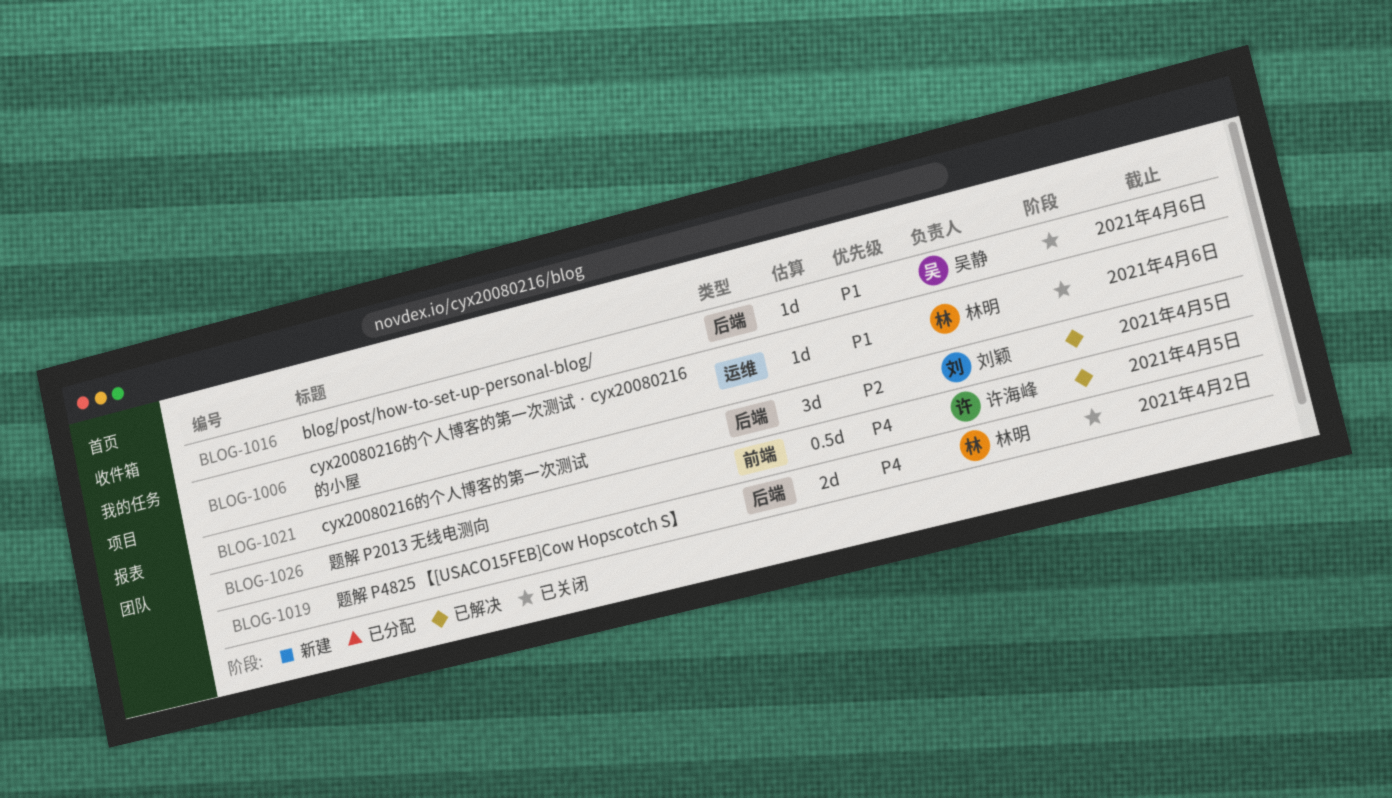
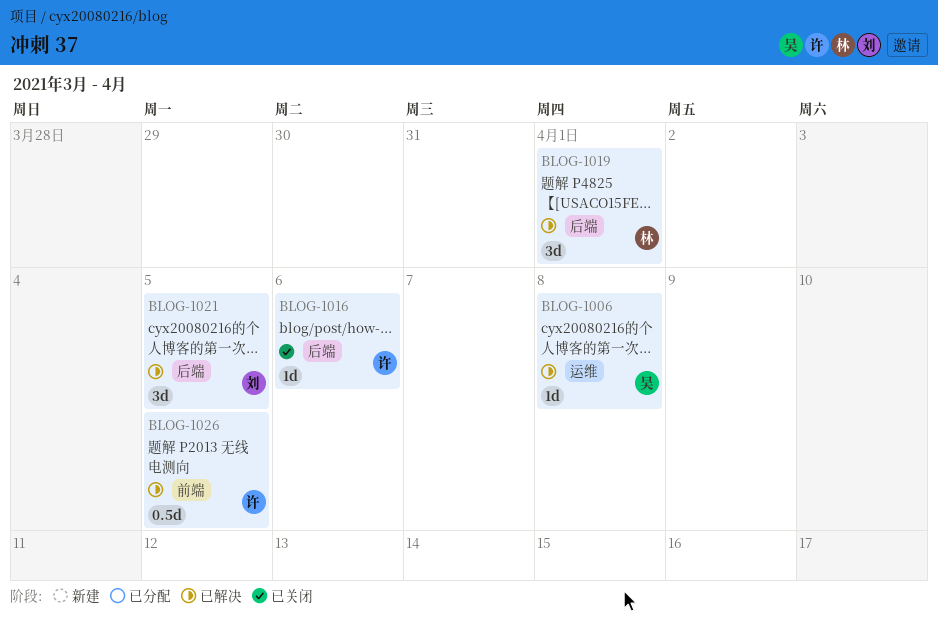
BLOG-1006, status: 已关闭 -> 已解决
BLOG-1006, owner: 林明 -> 吴静
BLOG-1006, due: Apr 6 -> Apr 8
BLOG-1016, owner: 吴静 -> 许海峰
BLOG-1019, status: 已关闭 -> 已解决
BLOG-1019, estimate: 2d -> 3d
BLOG-1019, due: Apr 2 -> Apr 1

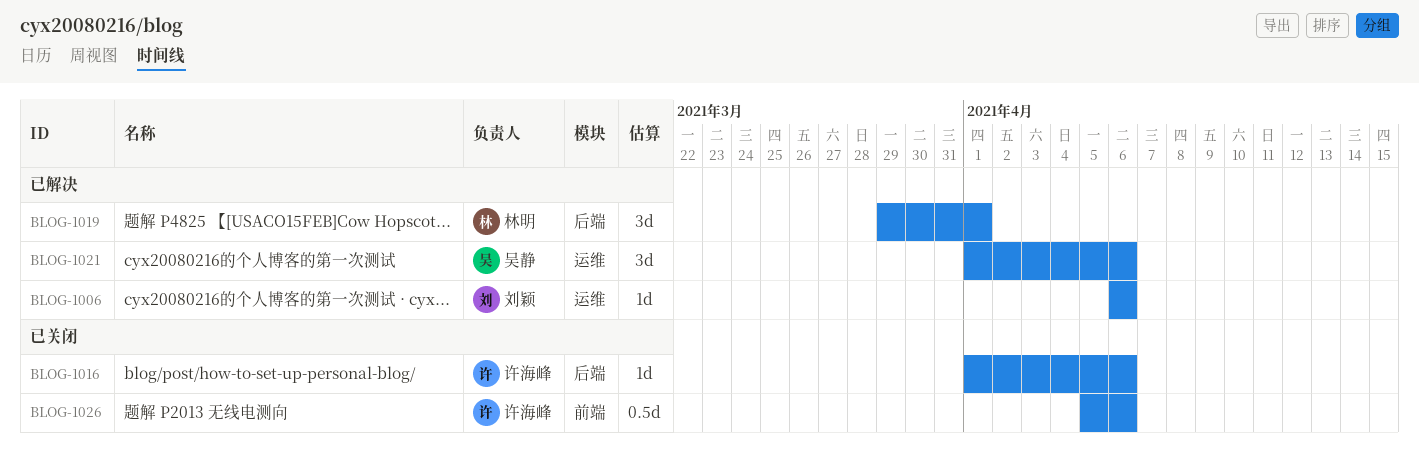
BLOG-1006, owner: 吴静 -> 刘颖
BLOG-1006, due: Apr 8 -> Apr 6
BLOG-1021, owner: 刘颖 -> 吴静
BLOG-1021, label: 后端 -> 运维
BLOG-1021, due: Apr 5 -> Apr 6
BLOG-1026, status: 已解决 -> 已关闭
BLOG-1026, due: Apr 5 -> Apr 6

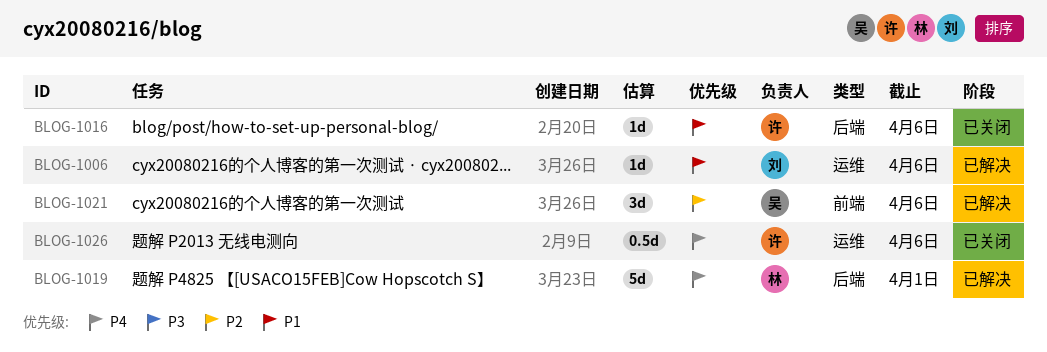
BLOG-1019, estimate: 3d -> 5d
BLOG-1021, label: 运维 -> 前端
BLOG-1026, label: 前端 -> 运维

